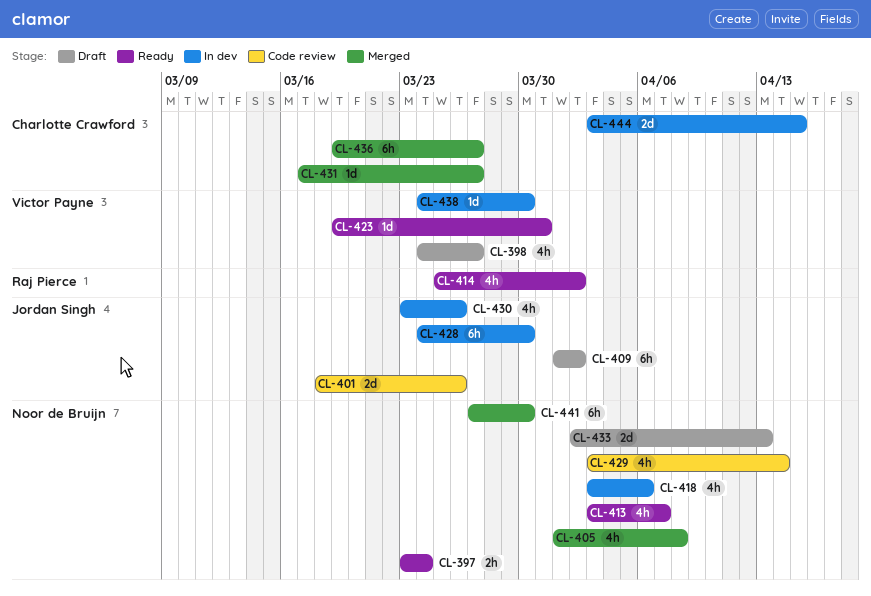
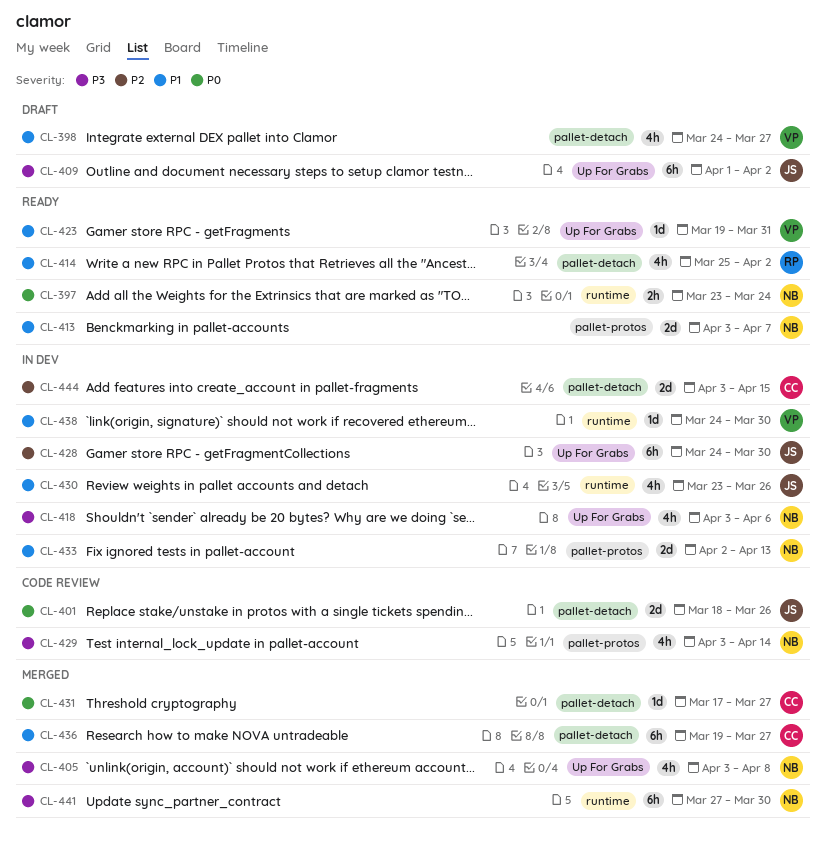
CL-405, start: Apr 1 -> Apr 3
CL-413, estimate: 4h -> 2d
CL-433, status: Draft -> In dev

